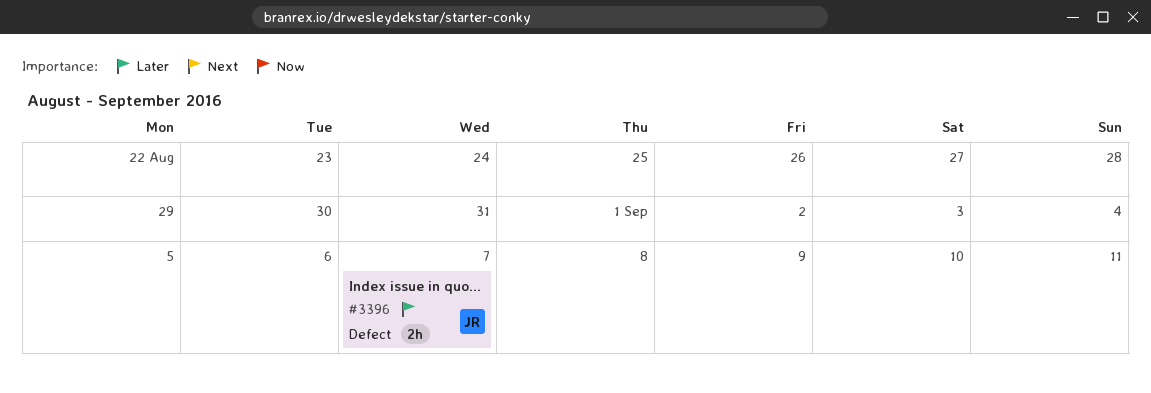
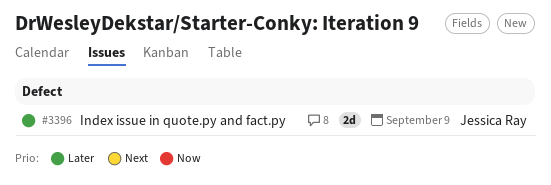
#3396, estimate: 2h -> 2d
#3396, due: Sep 7 -> Sep 9

